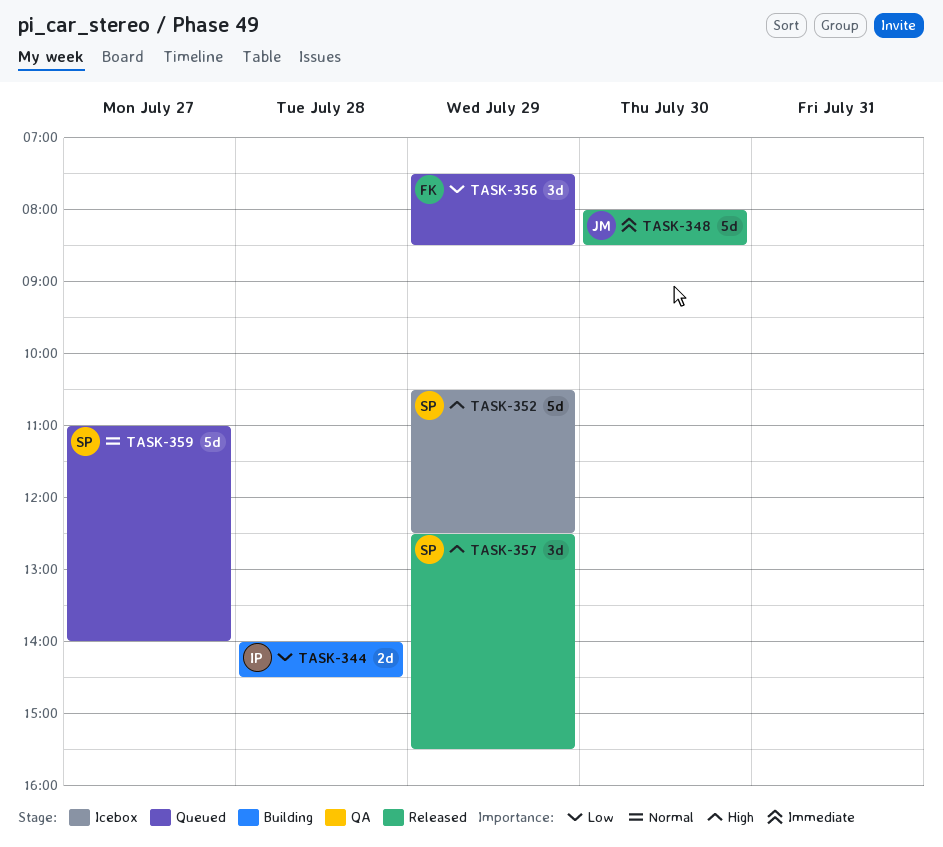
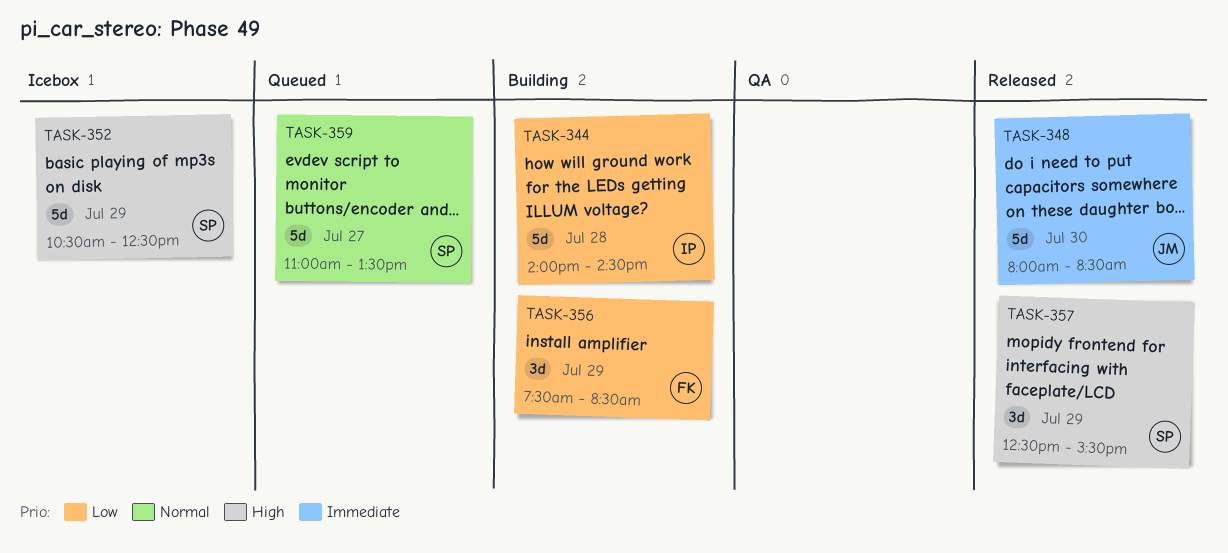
TASK-344, estimate: 2d -> 5d
TASK-356, status: Queued -> Building
TASK-359, ends: 14:00 -> 13:30

